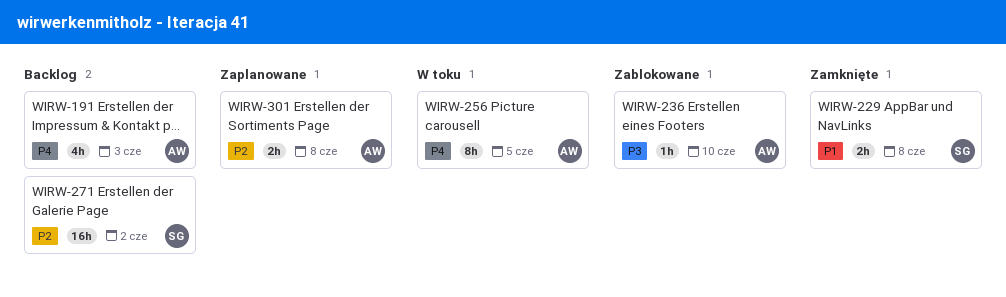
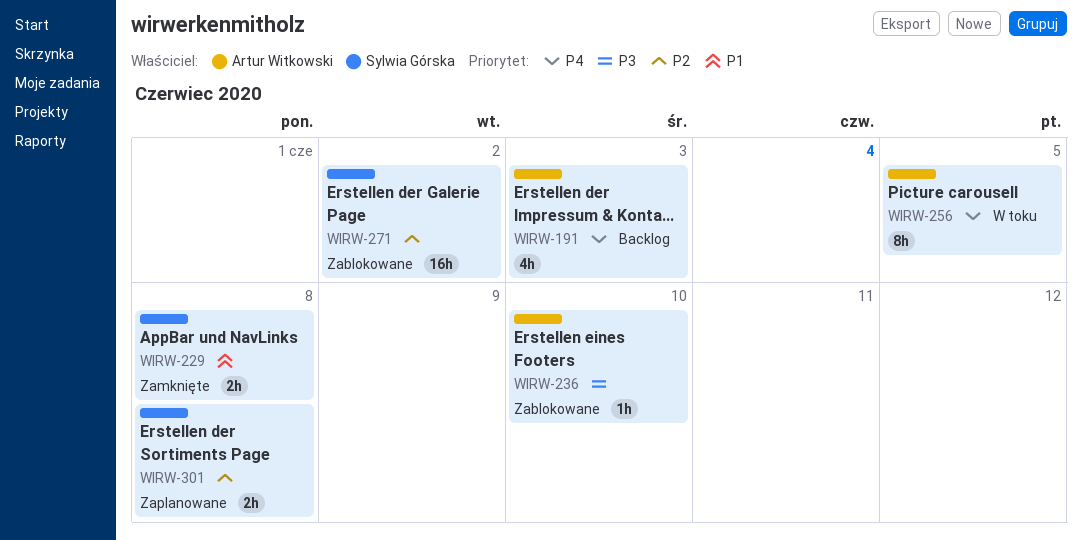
WIRW-271, status: Backlog -> Zablokowane
WIRW-301, owner: Artur Witkowski -> Sylwia Górska

